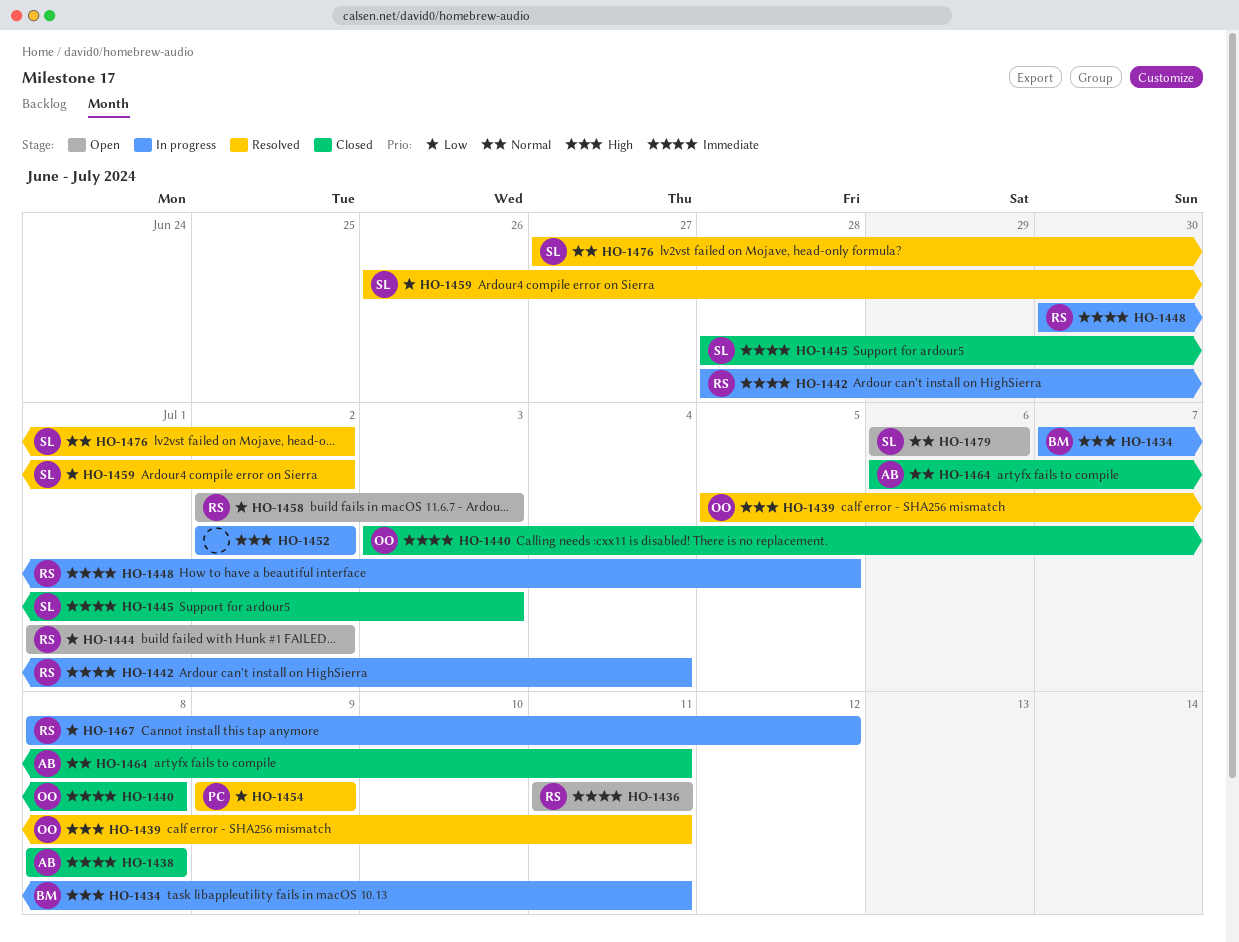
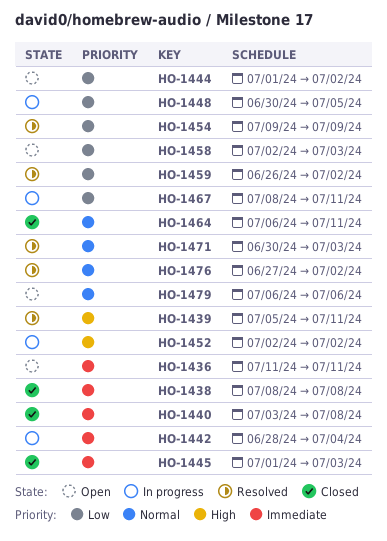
HO-1434: present -> none
HO-1445, start: Jun 28 -> Jul 1
HO-1448, priority: Immediate -> Low
HO-1467, due: Jul 12 -> Jul 11
HO-1471: none -> present

